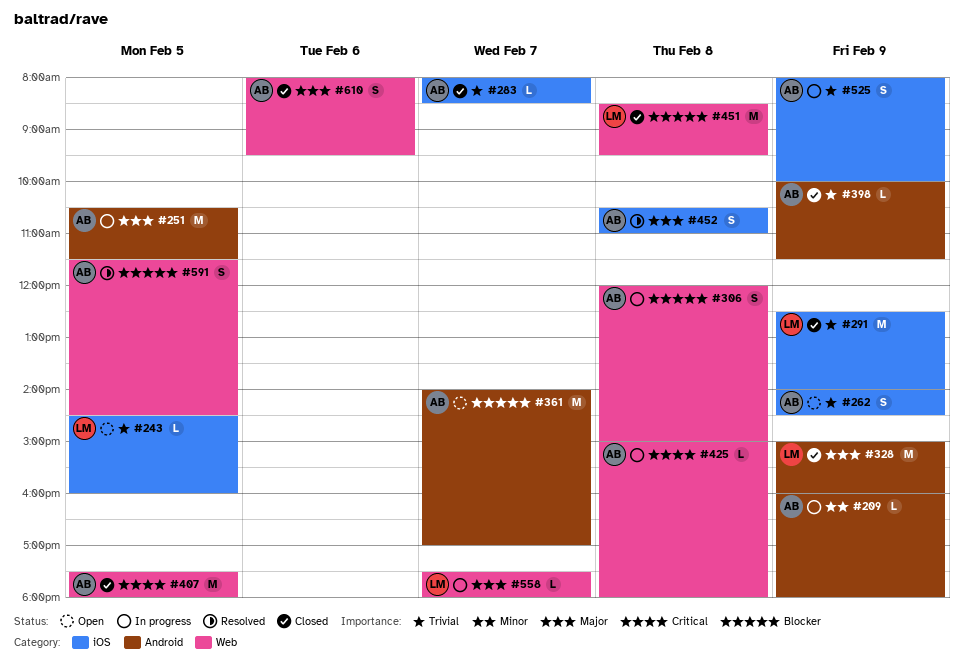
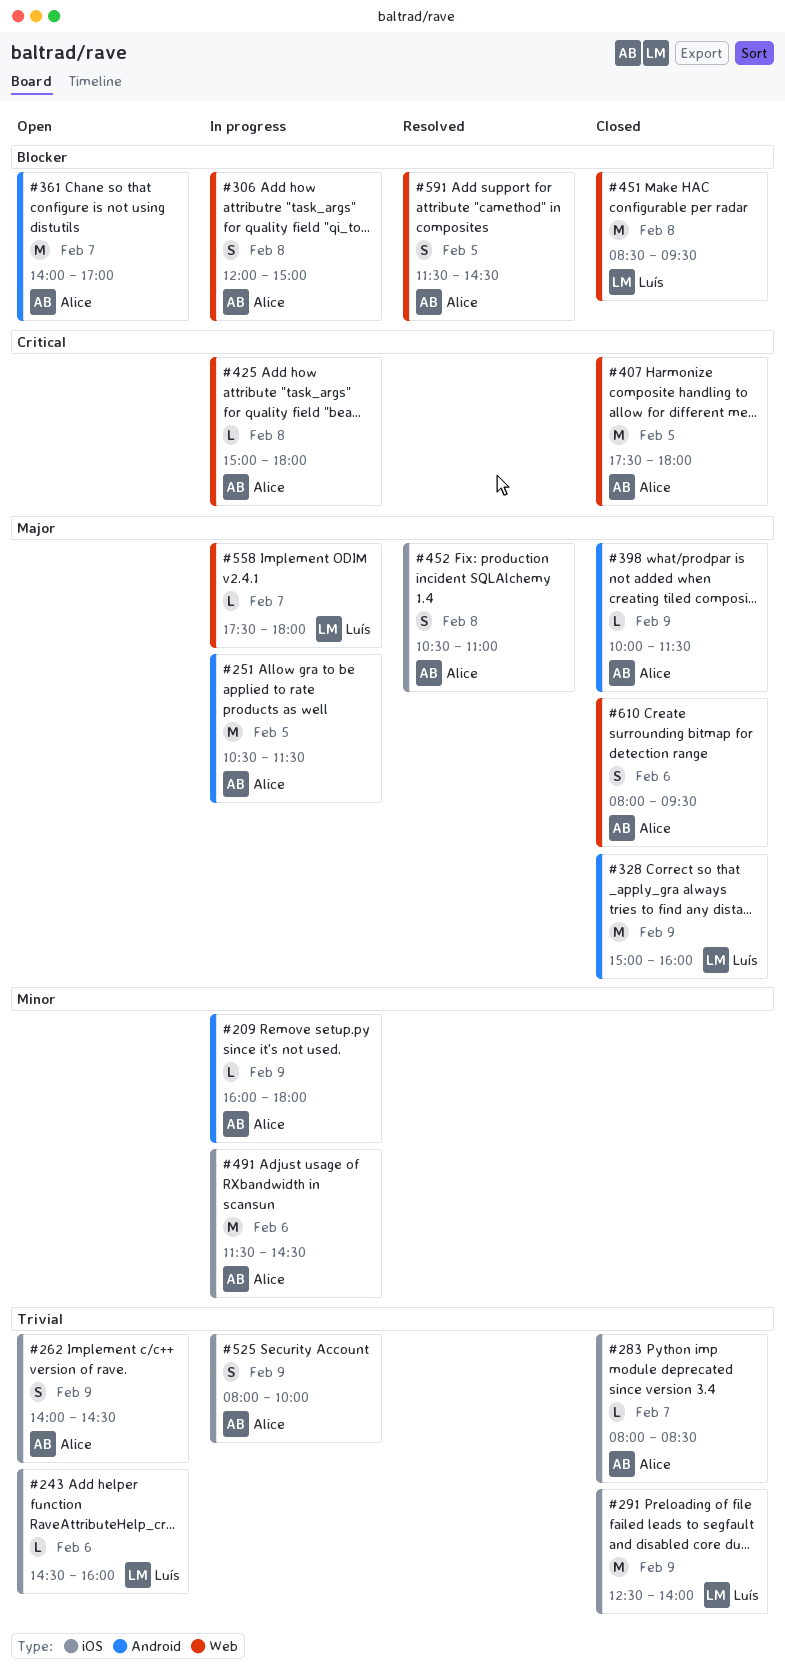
#243, day: Feb 5 -> Feb 6
#398, priority: Trivial -> Major
#491: none -> present

